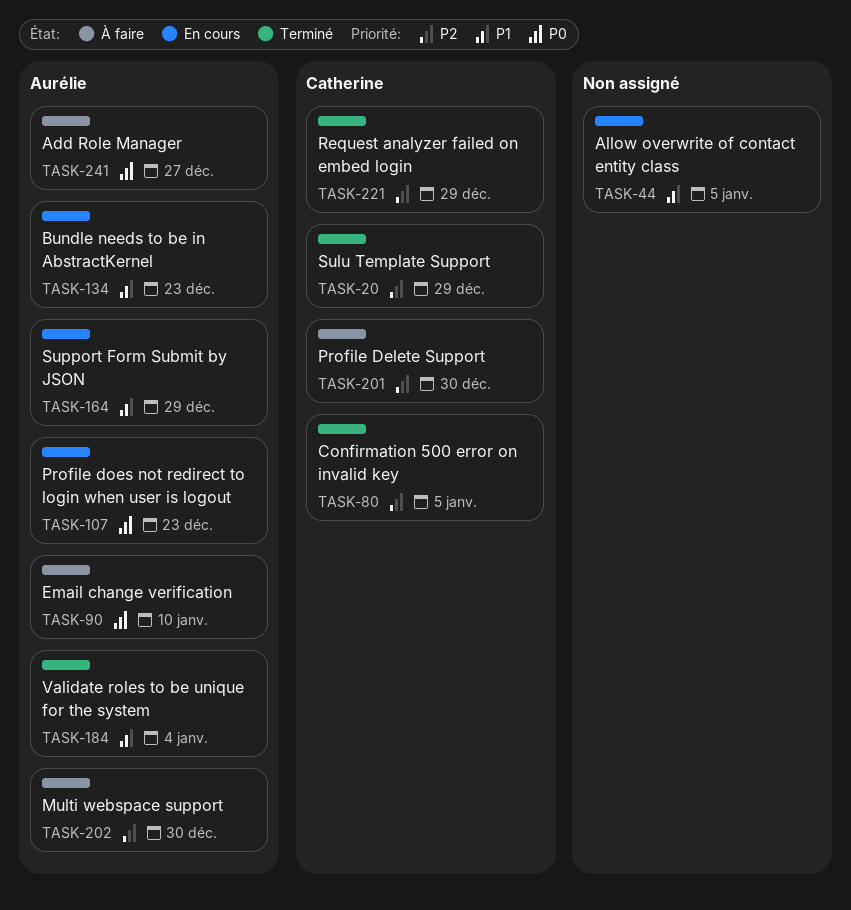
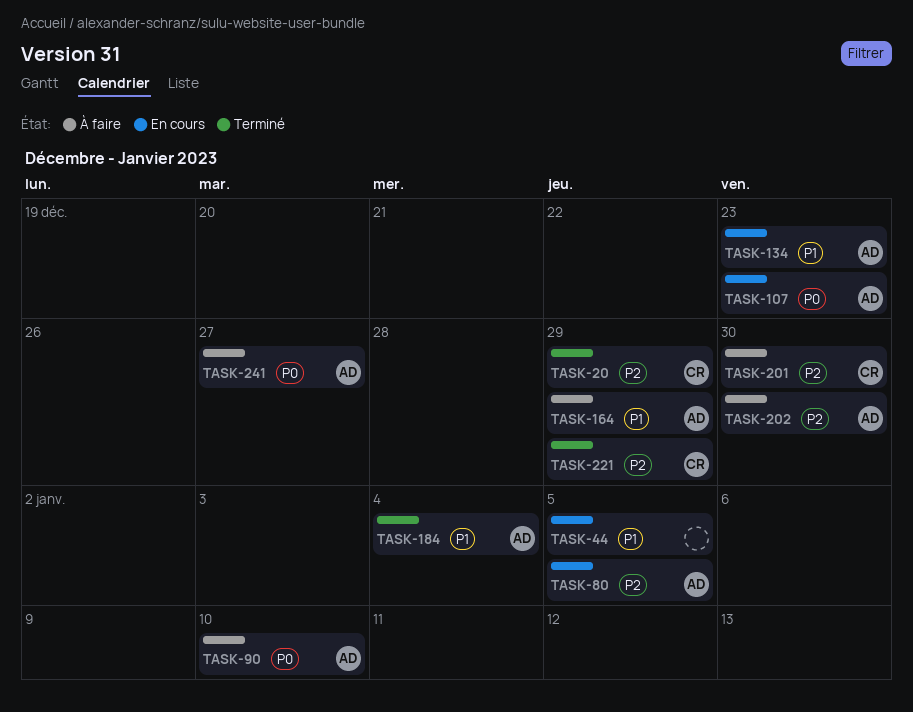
TASK-80, status: Terminé -> En cours
TASK-80, owner: Catherine -> Aurélie
TASK-164, status: En cours -> À faire

